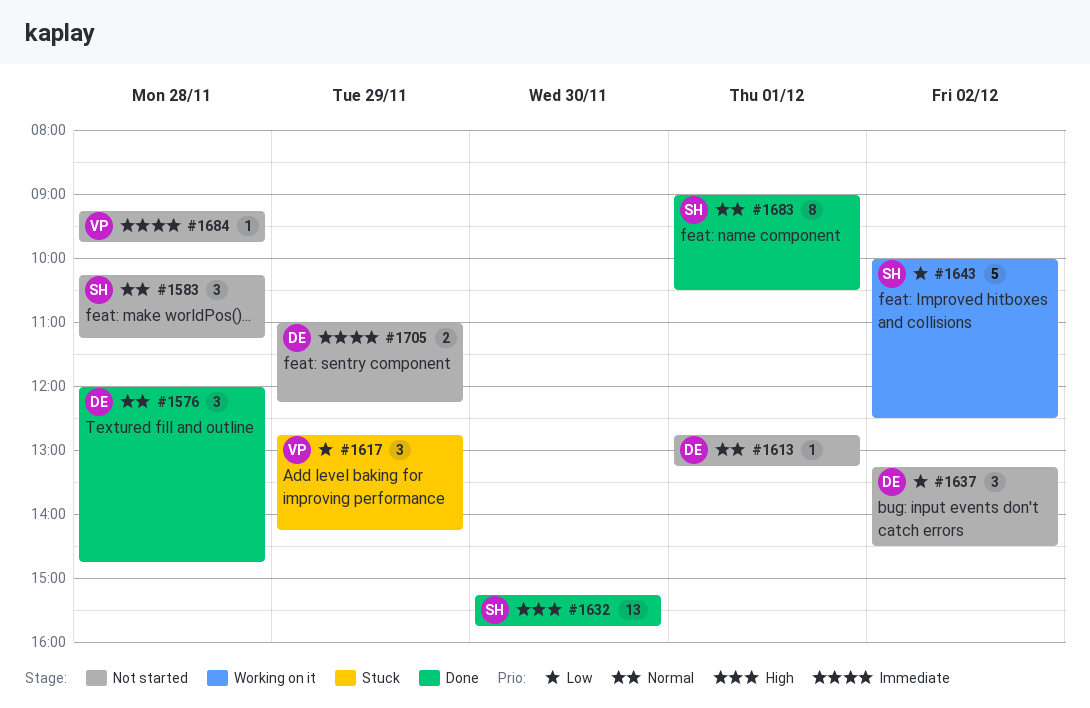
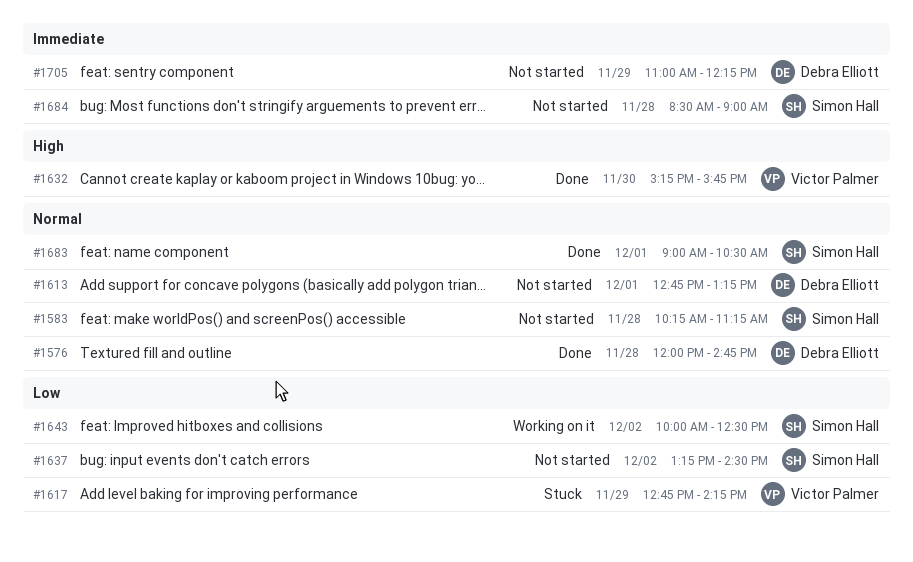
#1632, owner: Simon Hall -> Victor Palmer
#1637, owner: Debra Elliott -> Simon Hall
#1684, owner: Victor Palmer -> Simon Hall
#1684, begins: 09:15 -> 08:30
#1684, ends: 09:45 -> 09:00

